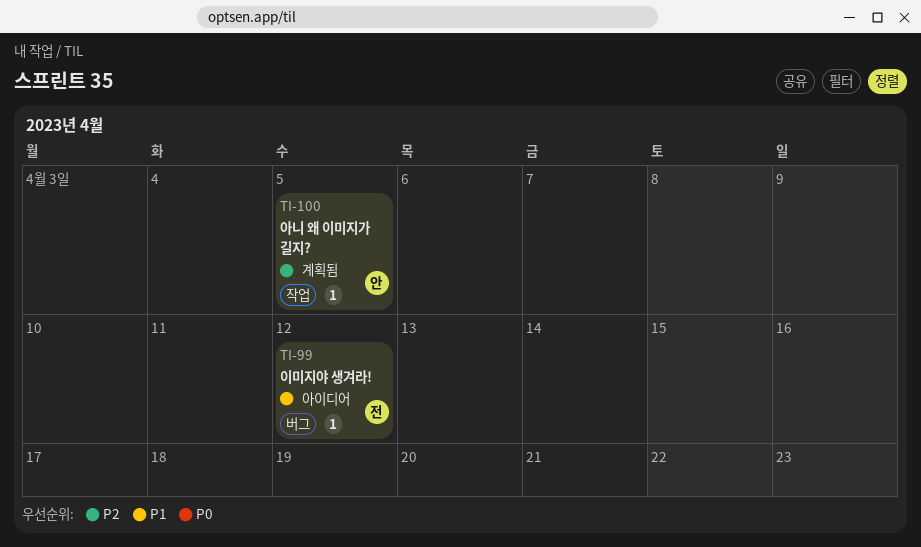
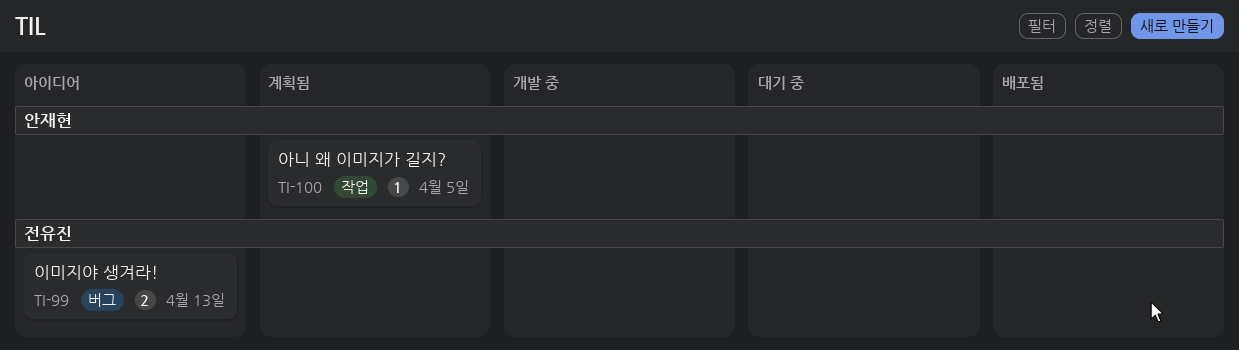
TI-99, estimate: 1 -> 2
TI-99, due: Apr 12 -> Apr 13

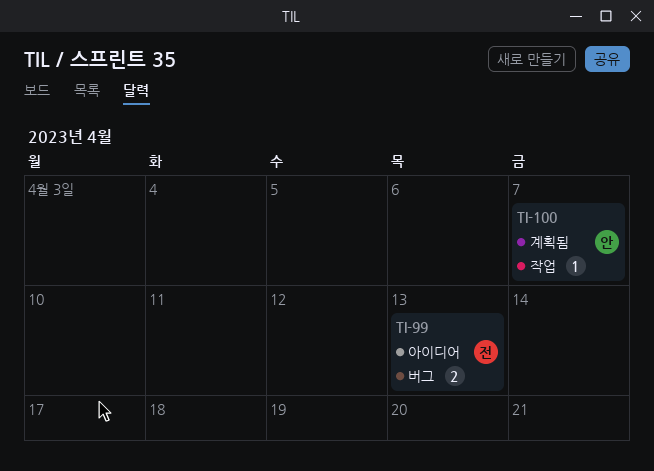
TI-100, due: Apr 5 -> Apr 7

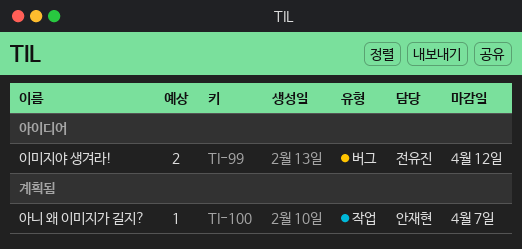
TI-99, due: Apr 13 -> Apr 12

